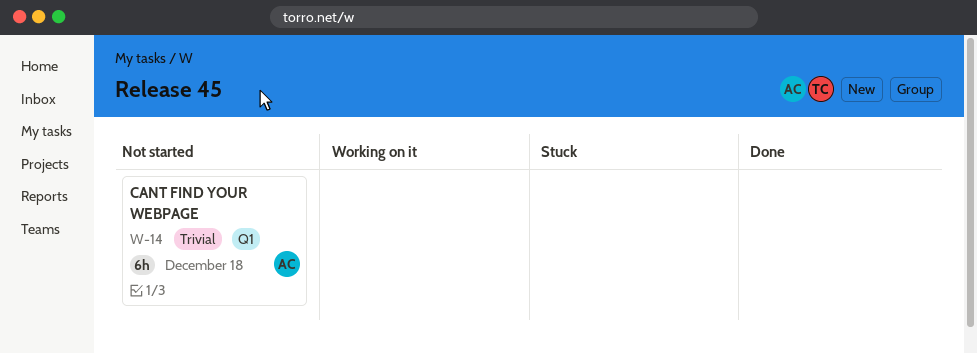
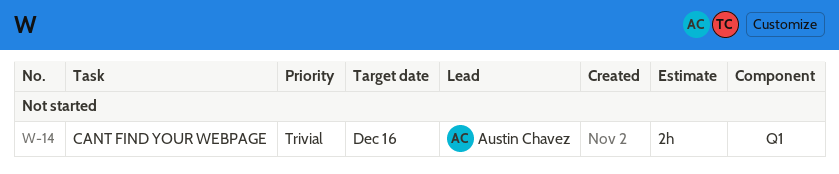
W-14, estimate: 6h -> 2h
W-14, due: Dec 18 -> Dec 16

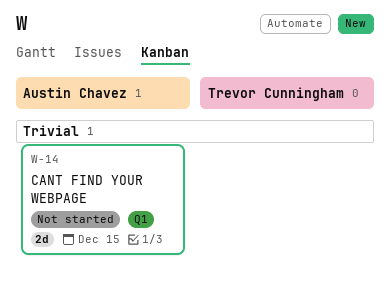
W-14, estimate: 2h -> 2d
W-14, due: Dec 16 -> Dec 15

